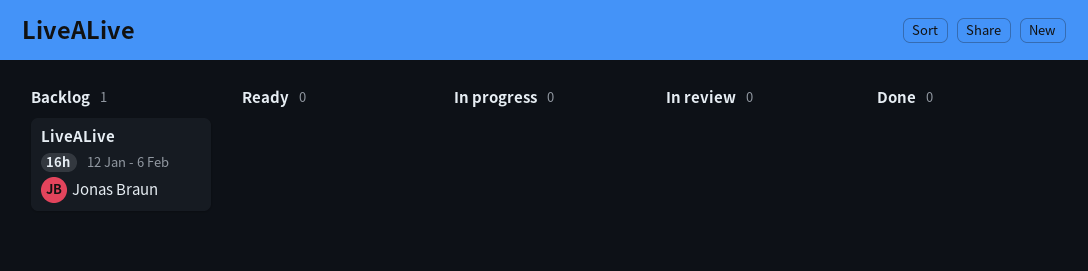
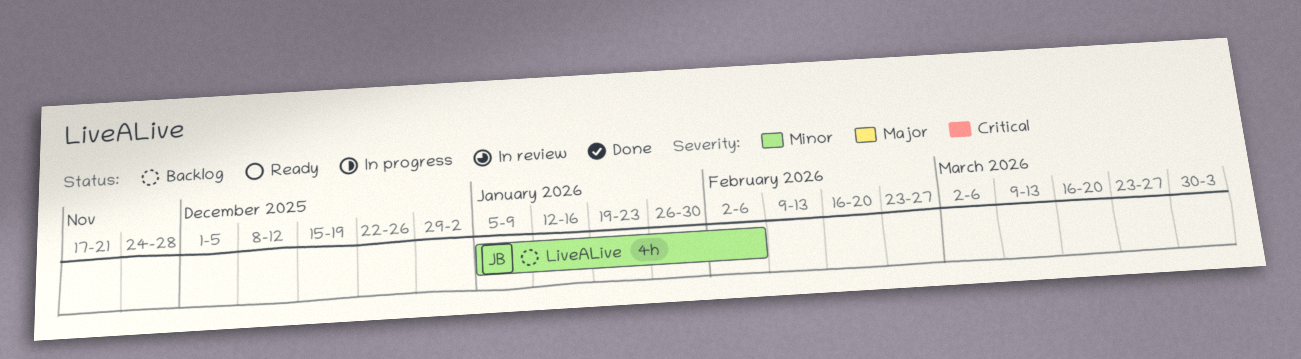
LiveALive, estimate: 16h -> 4h
LiveALive, start: Jan 12 -> Jan 5

